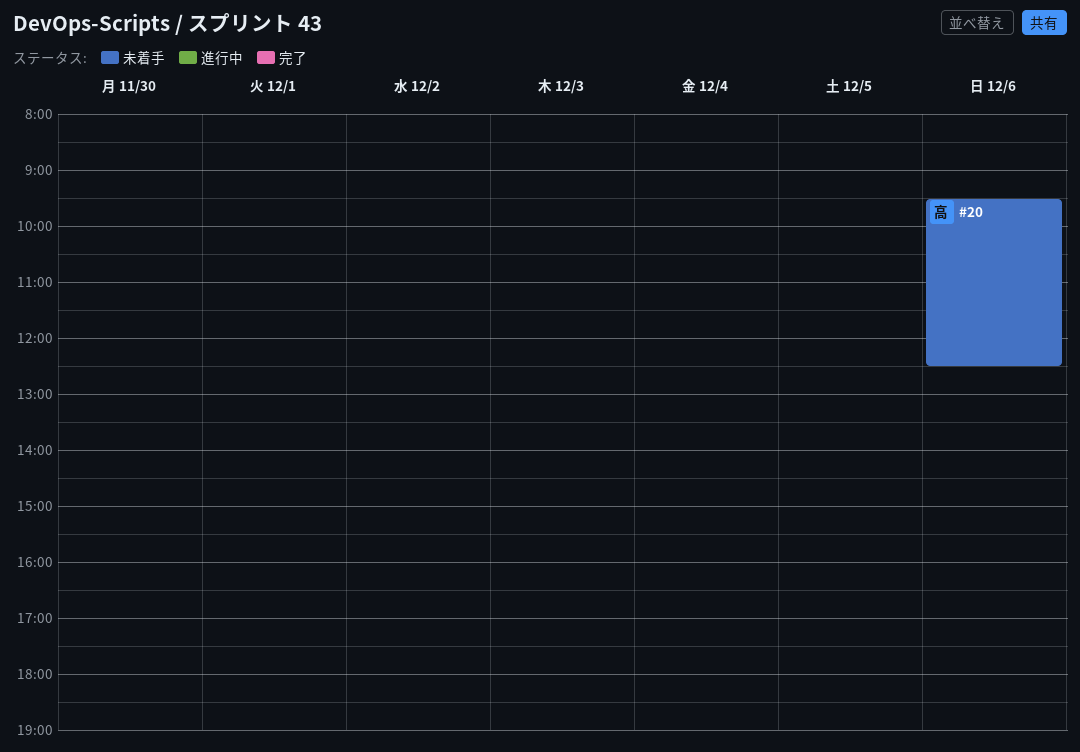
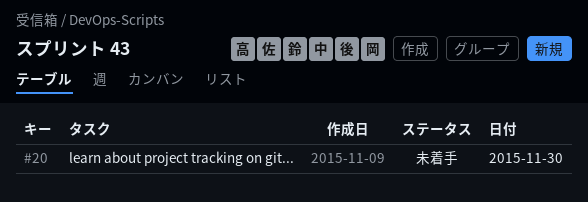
#20, day: Dec 6 -> Nov 30

